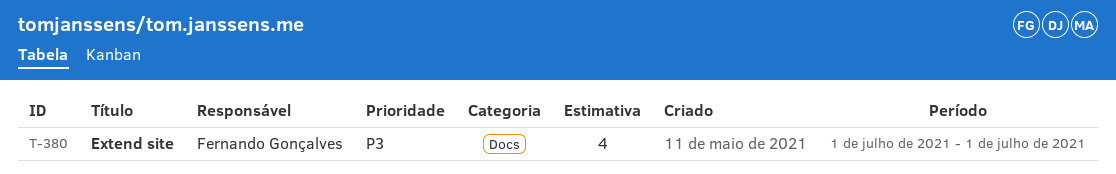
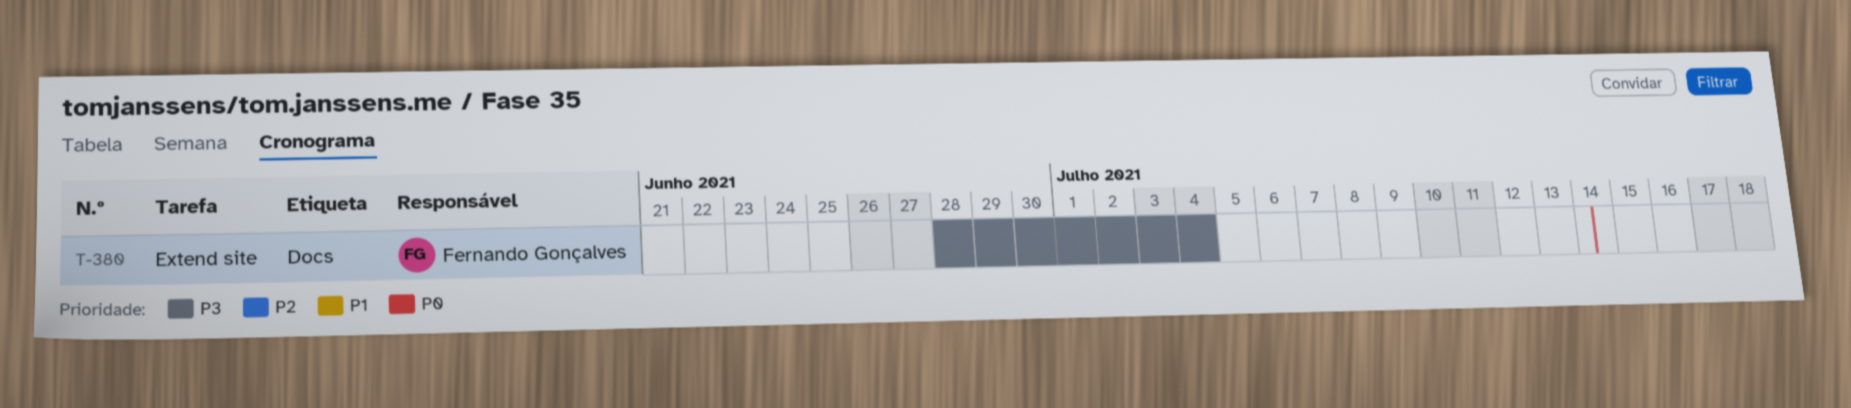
T-380, start: Jul 1 -> Jun 28
T-380, due: Jul 1 -> Jul 4

